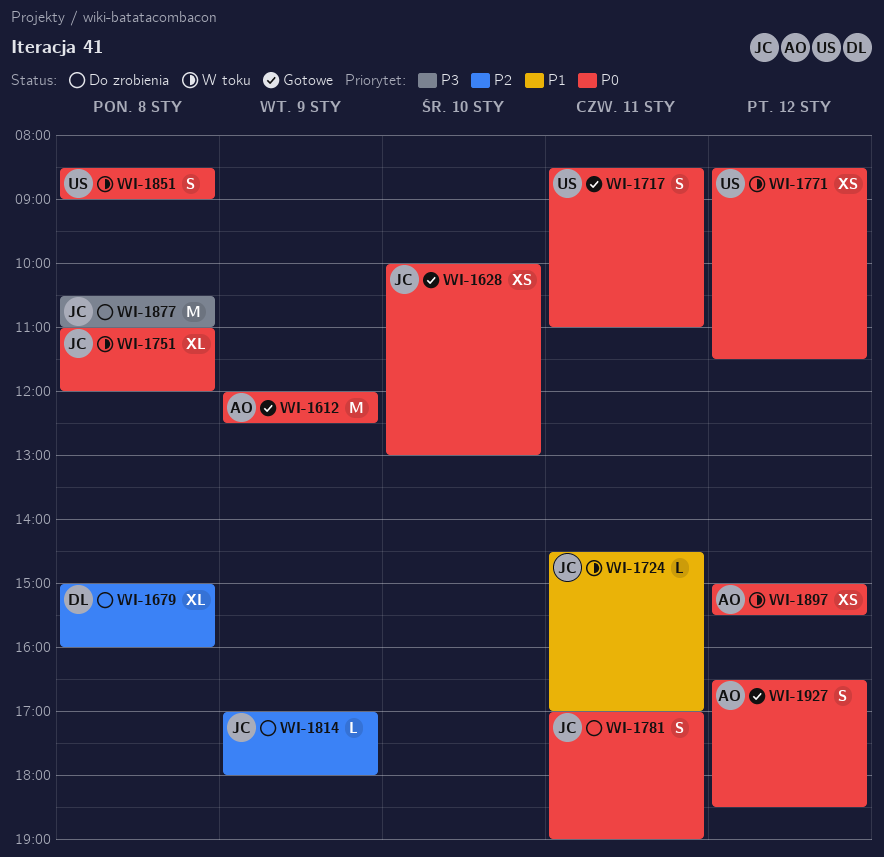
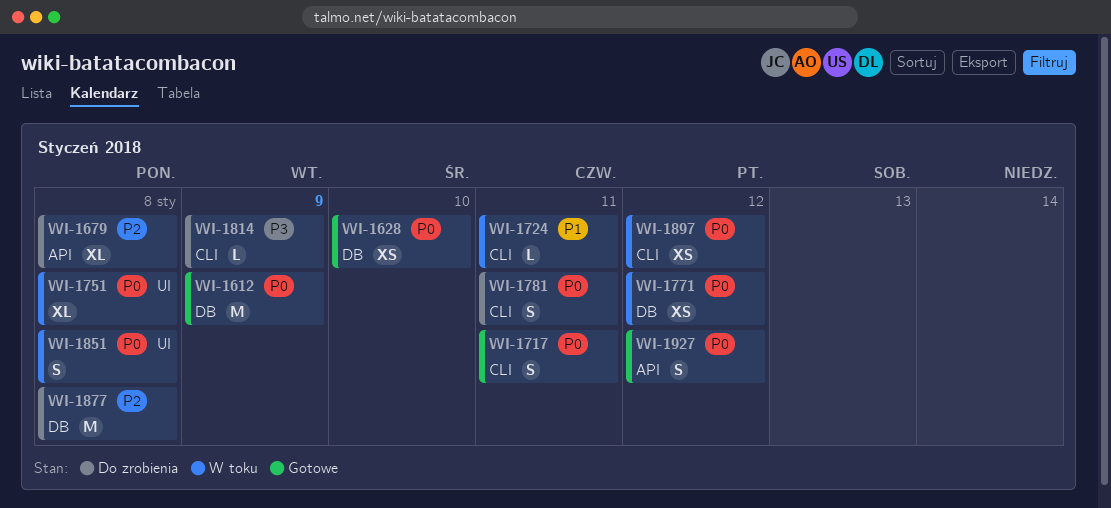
WI-1814, priority: P2 -> P3
WI-1877, priority: P3 -> P2

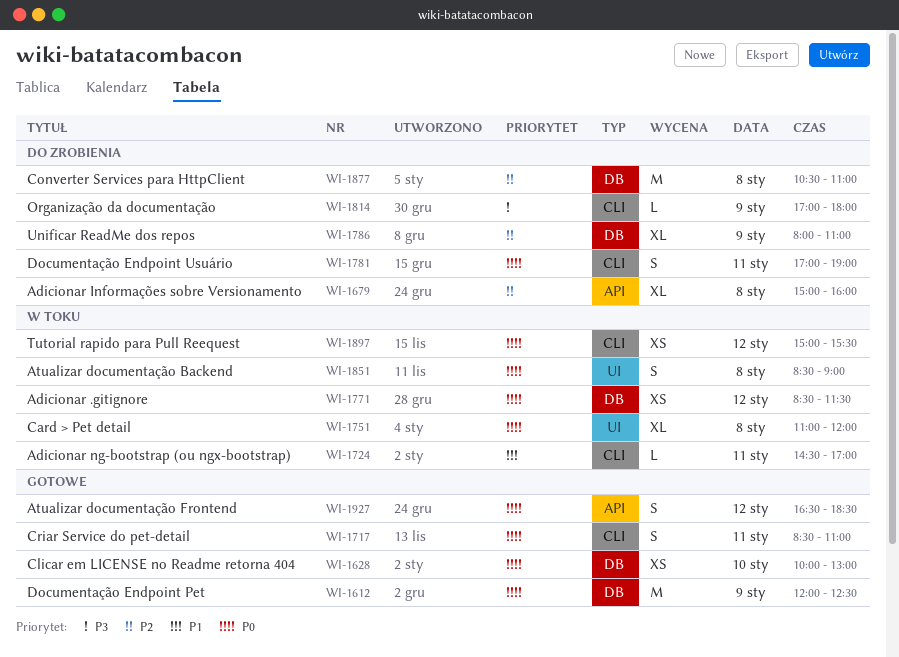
WI-1786: none -> present

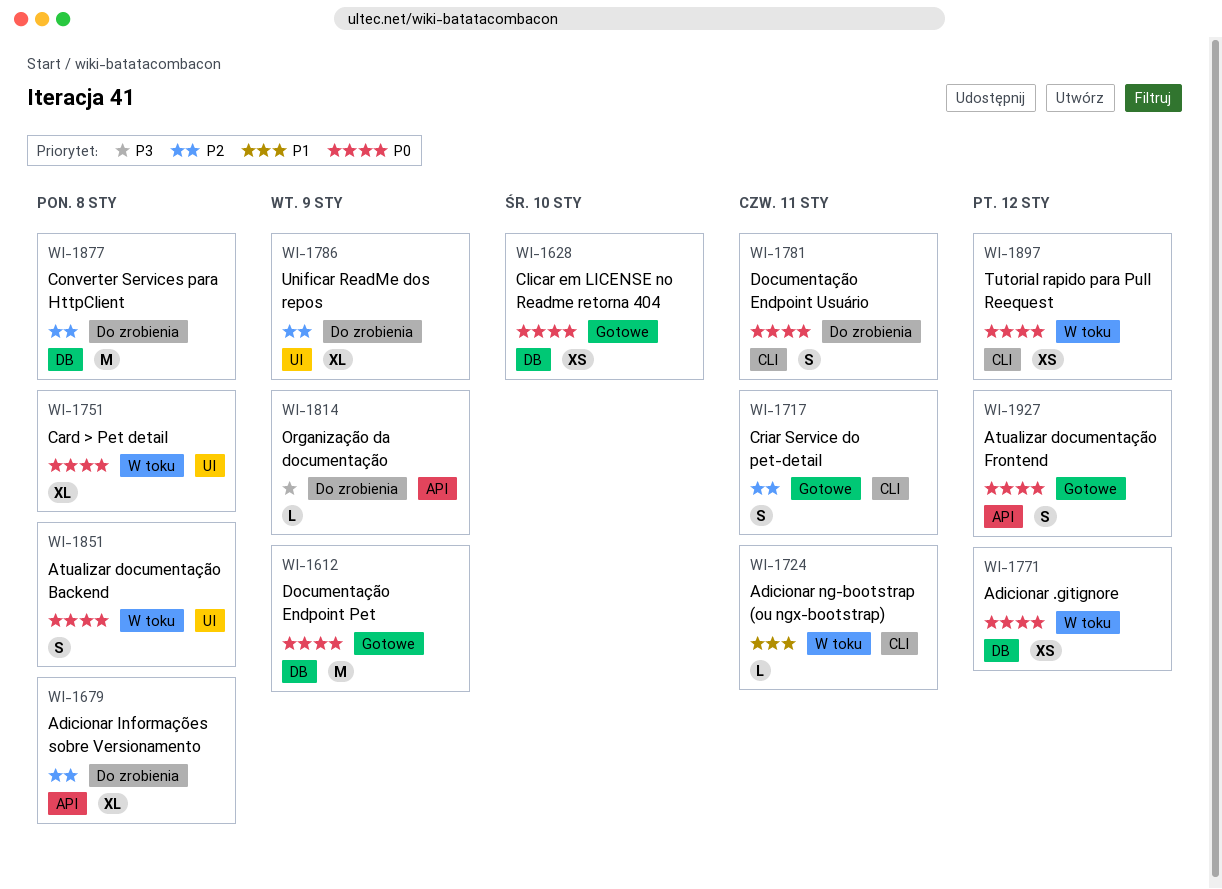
WI-1717, priority: P0 -> P2
WI-1786, label: DB -> UI
WI-1814, label: CLI -> API

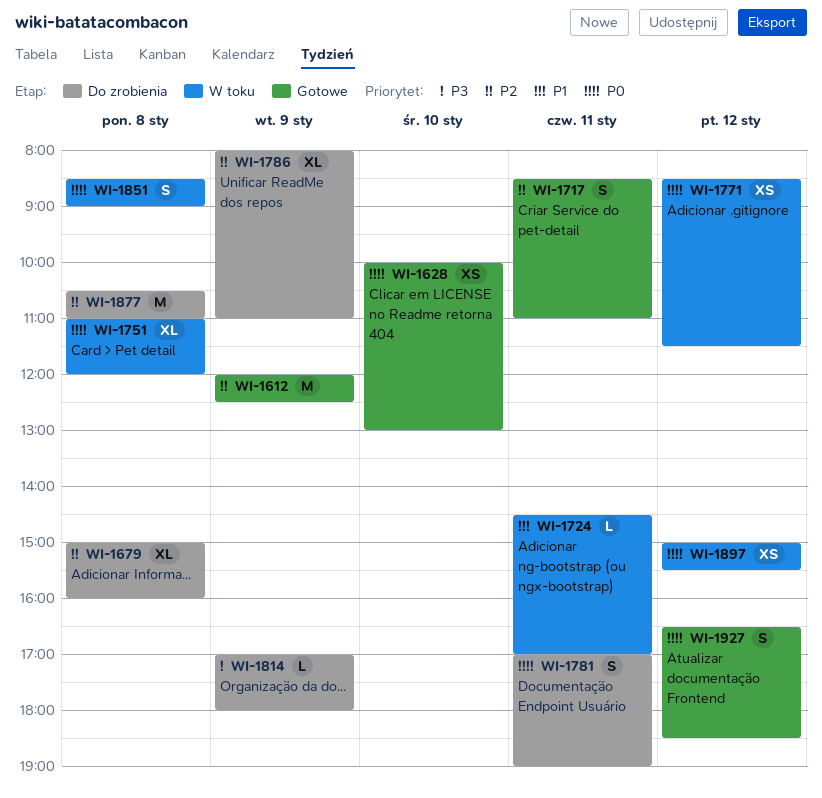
WI-1612, priority: P0 -> P2

